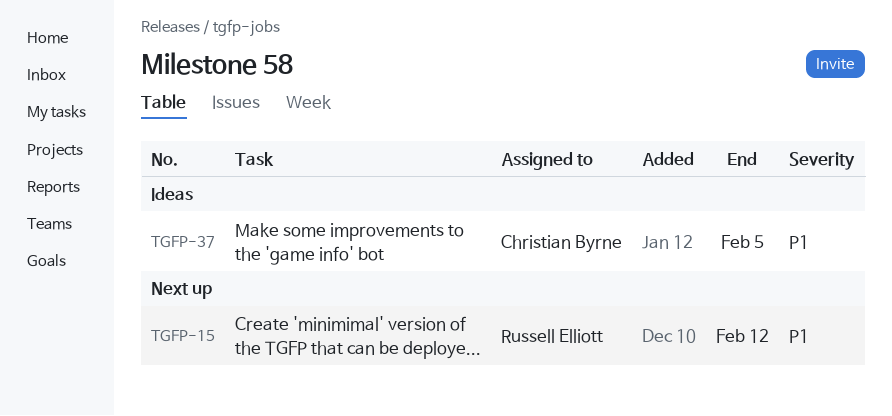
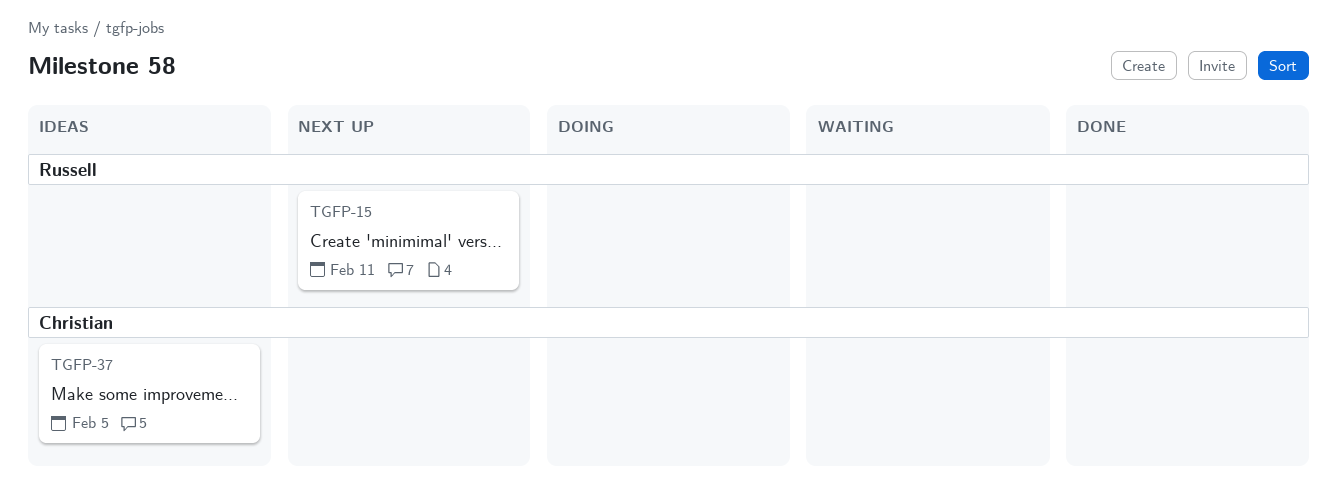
TGFP-15, due: Feb 12 -> Feb 11

